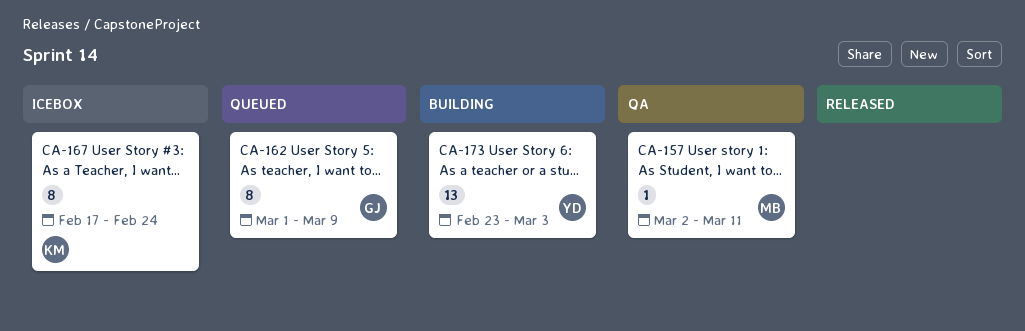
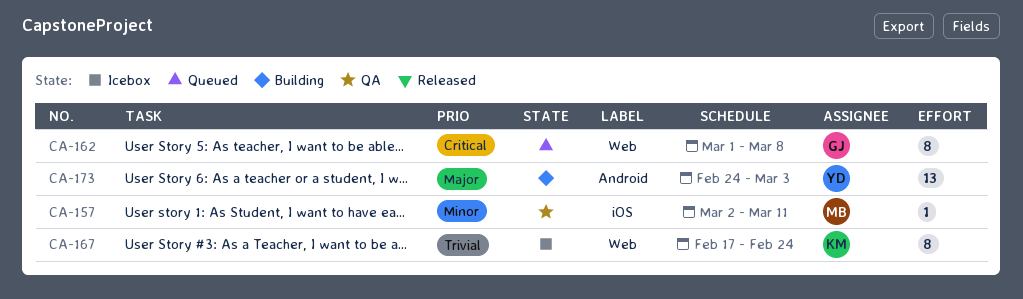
CA-162, due: Mar 9 -> Mar 8
CA-173, start: Feb 23 -> Feb 24

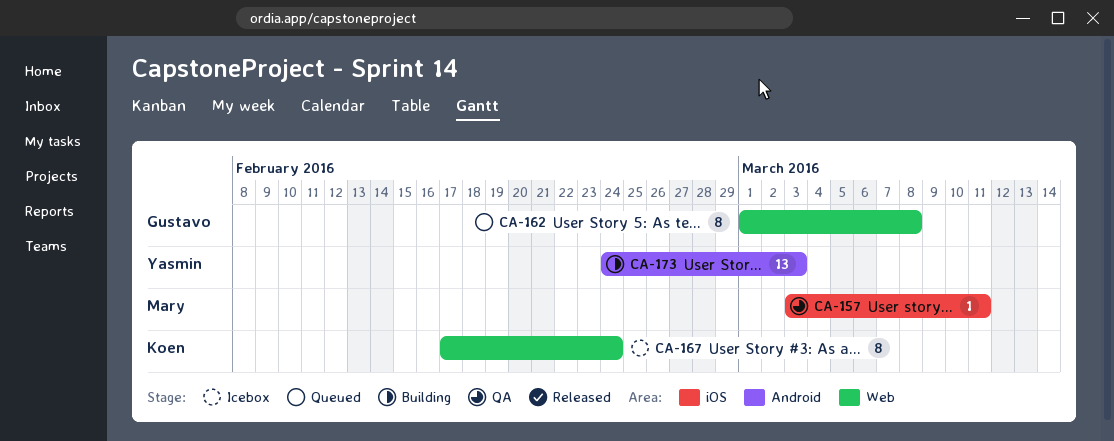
CA-157, start: Mar 2 -> Mar 3

